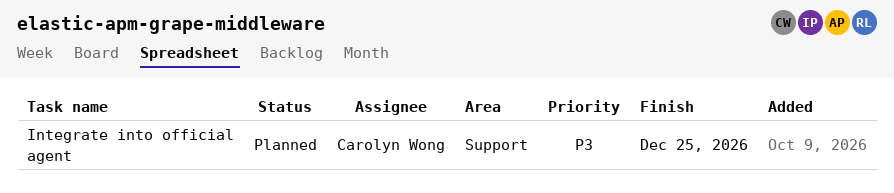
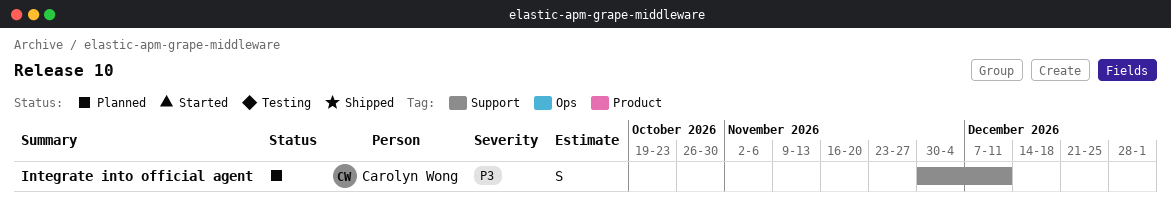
Integrate into official agent, due: Dec 25 -> Dec 11

